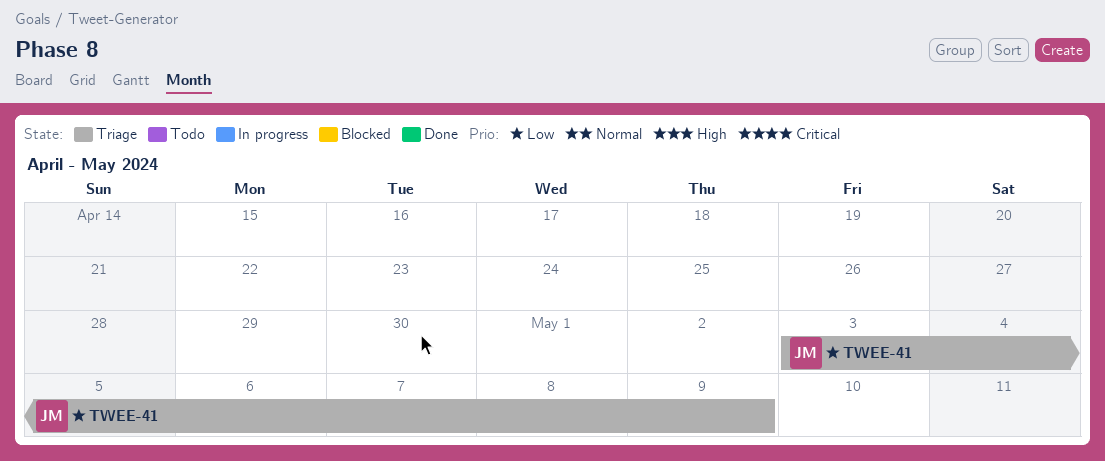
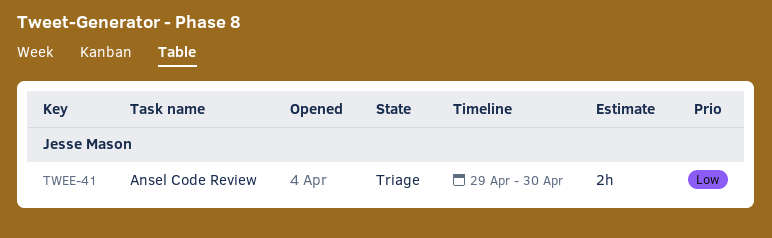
TWEE-41, start: May 3 -> Apr 29
TWEE-41, due: May 9 -> Apr 30

